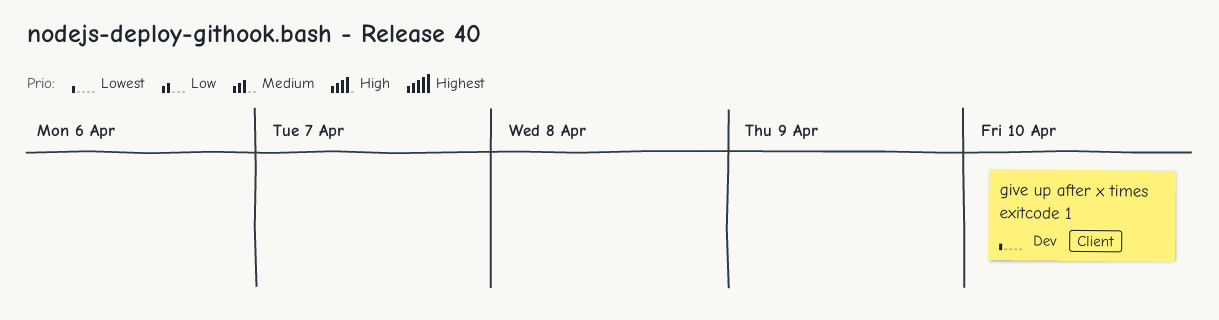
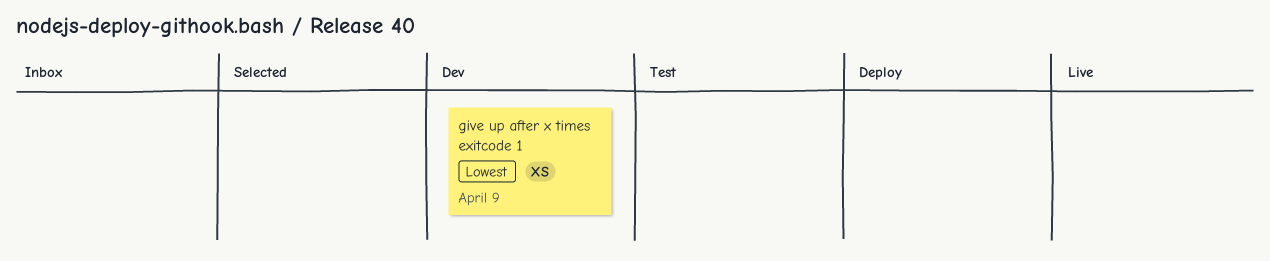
give up after x times exitcode 1, due: Apr 10 -> Apr 9

